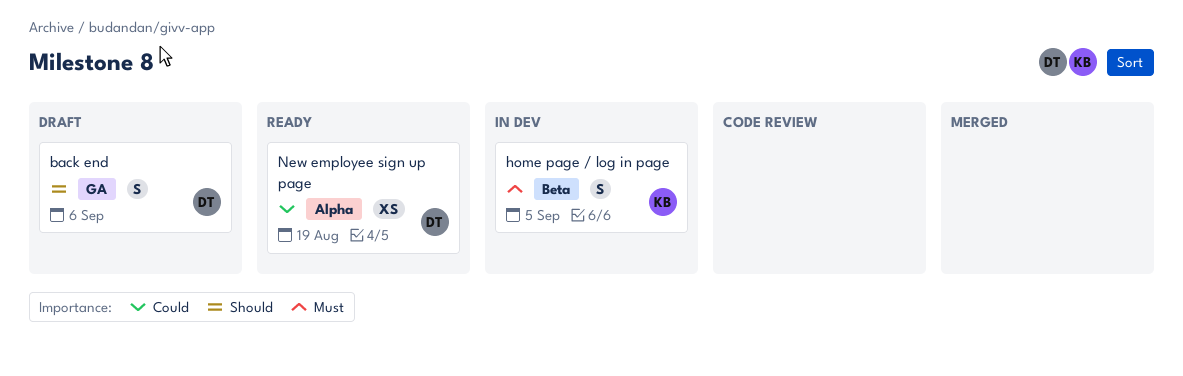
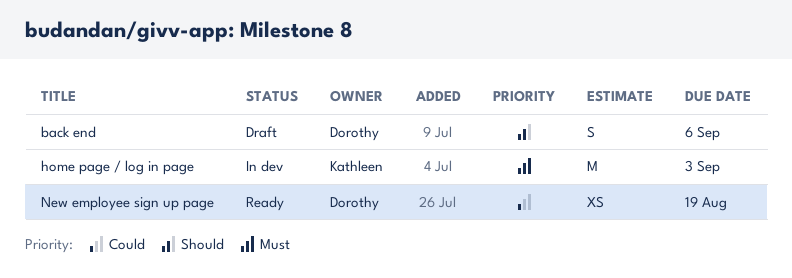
home page / log in page, estimate: S -> M
home page / log in page, due: Sep 5 -> Sep 3

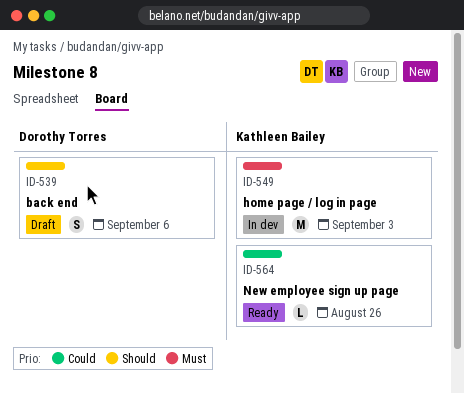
New employee sign up page, owner: Dorothy Torres -> Kathleen Bailey
New employee sign up page, estimate: XS -> L
New employee sign up page, due: Aug 19 -> Aug 26

